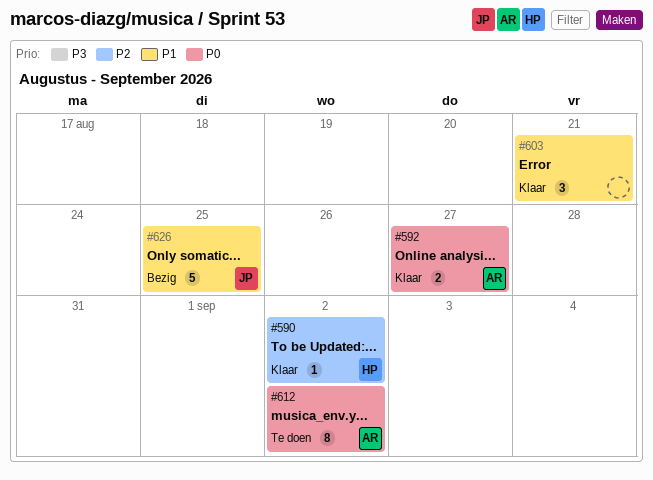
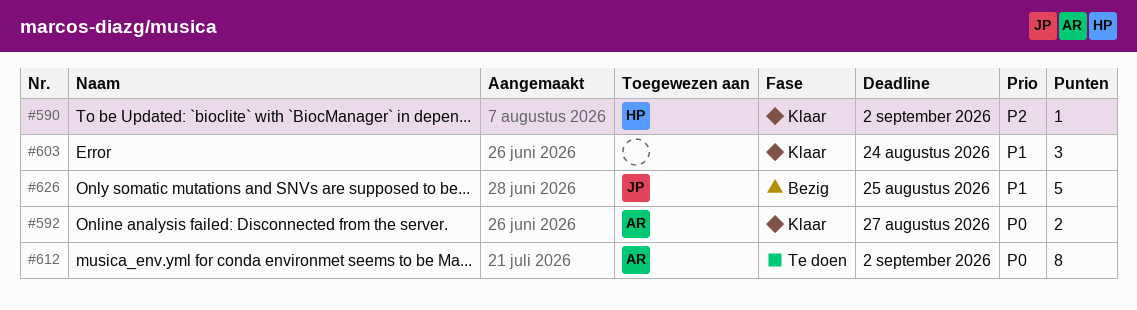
#603, due: Aug 21 -> Aug 24

